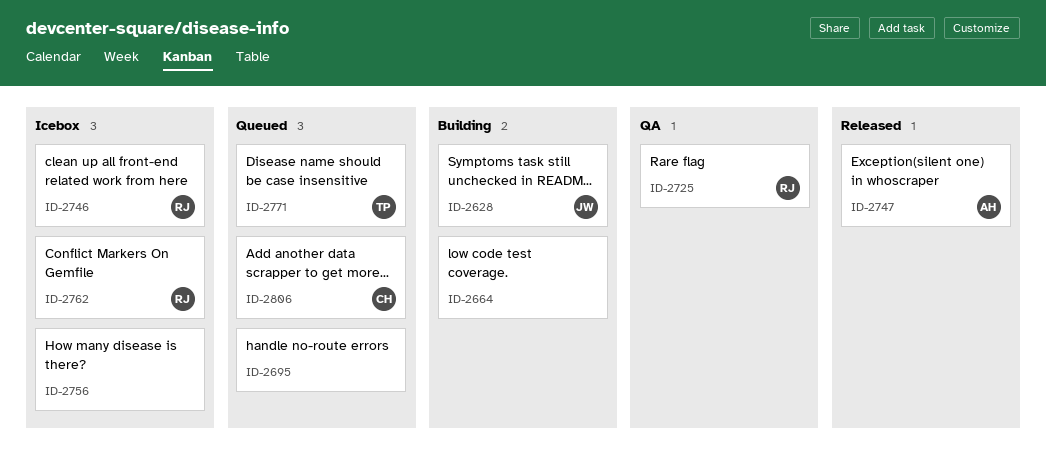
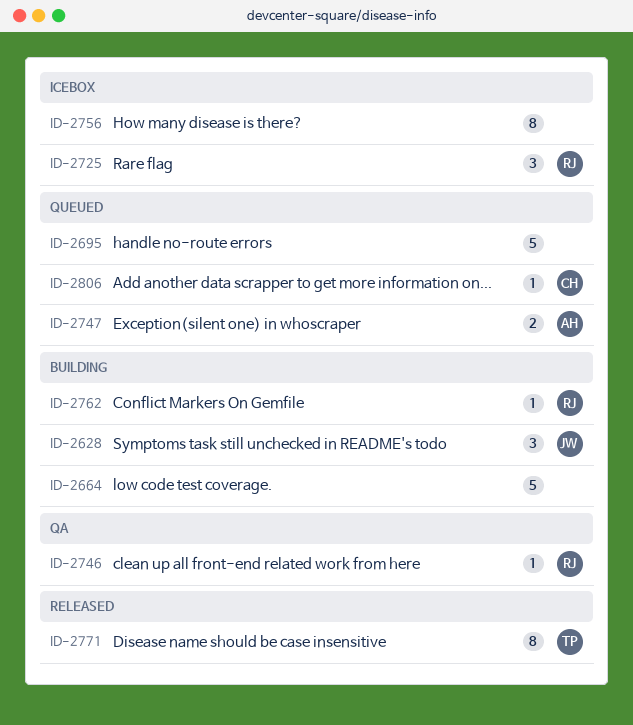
ID-2725, status: QA -> Icebox
ID-2746, status: Icebox -> QA
ID-2747, status: Released -> Queued
ID-2762, status: Icebox -> Building
ID-2771, status: Queued -> Released

